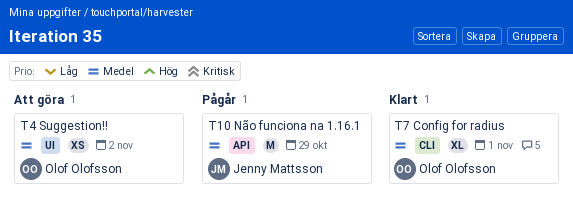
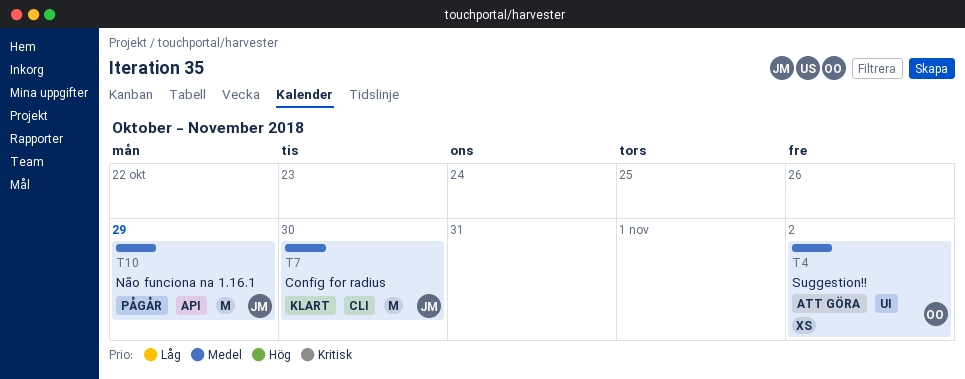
T7, owner: Olof Olofsson -> Jenny Mattsson
T7, estimate: XL -> M
T7, due: Nov 1 -> Oct 30

